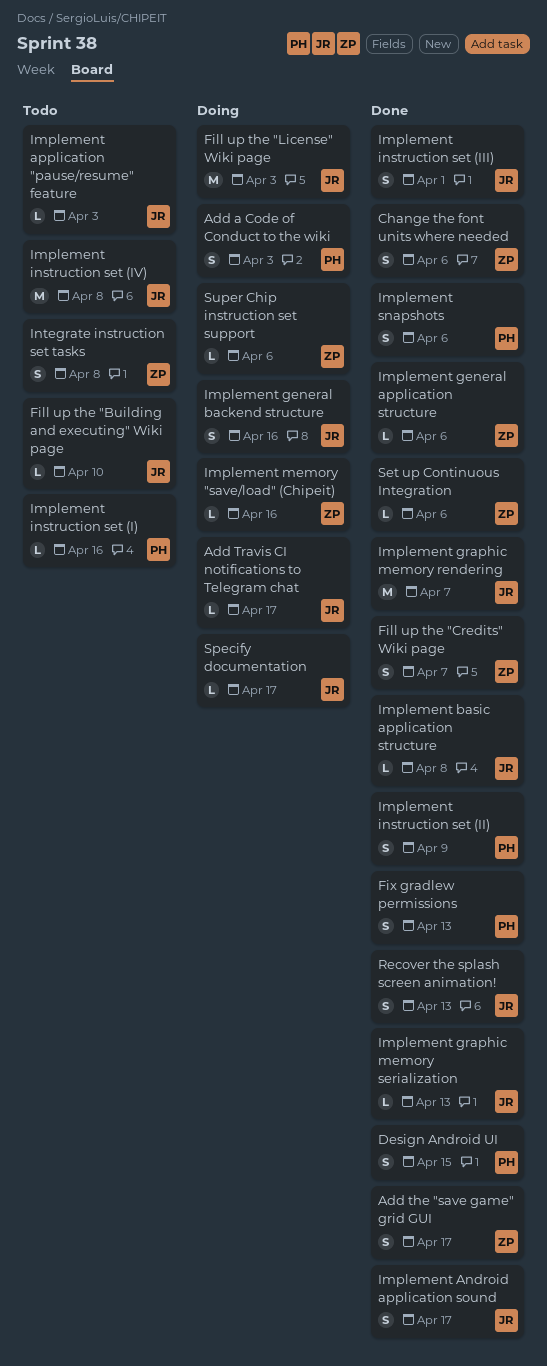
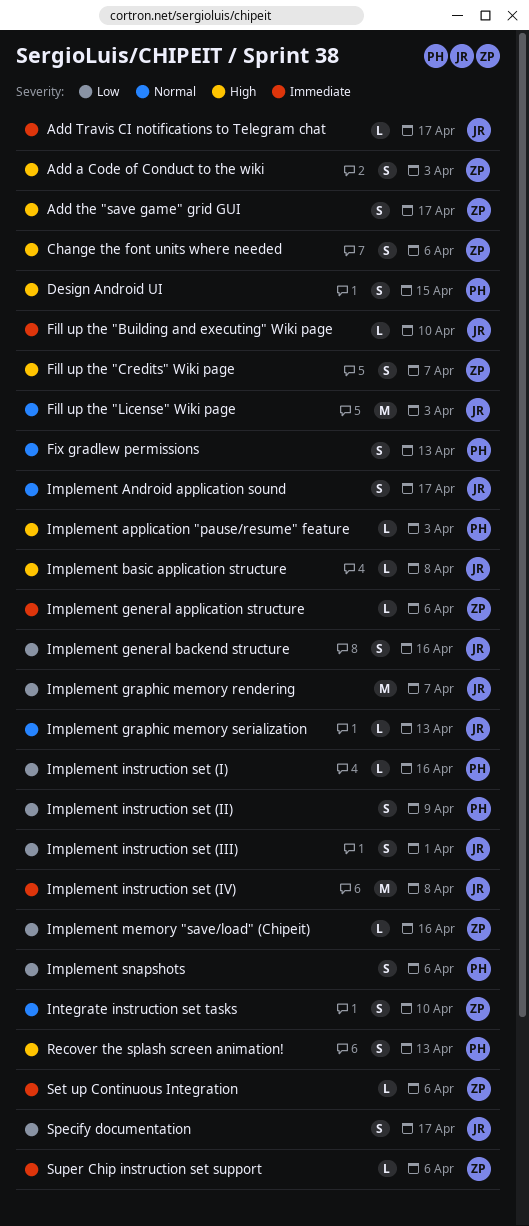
Add a Code of Conduct to the wiki, owner: PH -> ZP
Implement application "pause/resume" feature, owner: JR -> PH
Integrate instruction set tasks, due: Apr 8 -> Apr 10
Recover the splash screen animation!, owner: JR -> PH
Specify documentation, estimate: L -> S

